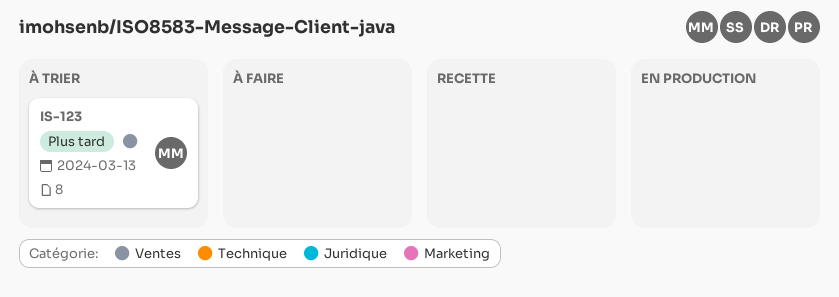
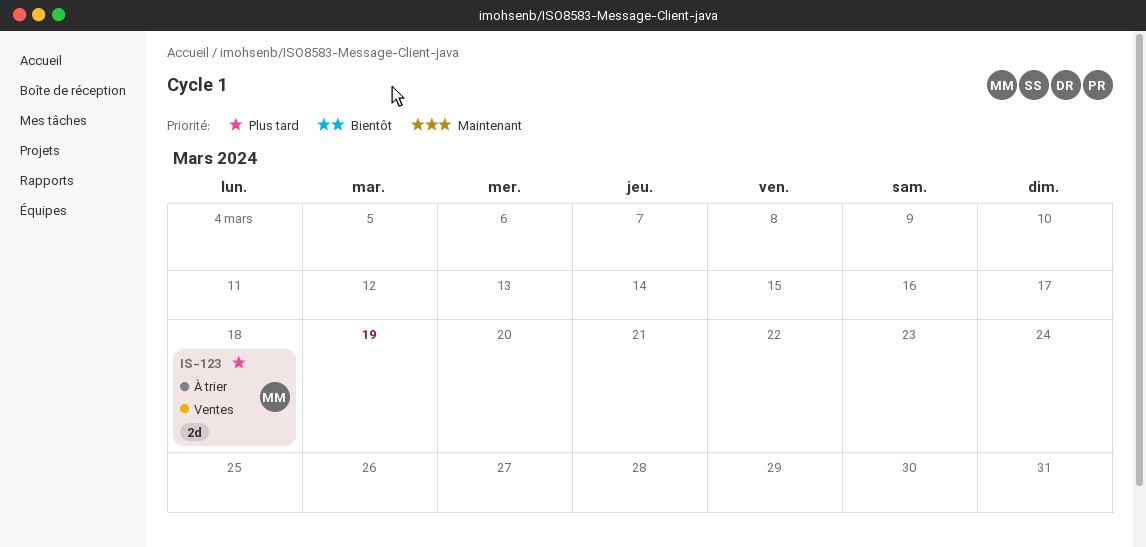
IS-123, due: Mar 13 -> Mar 18

